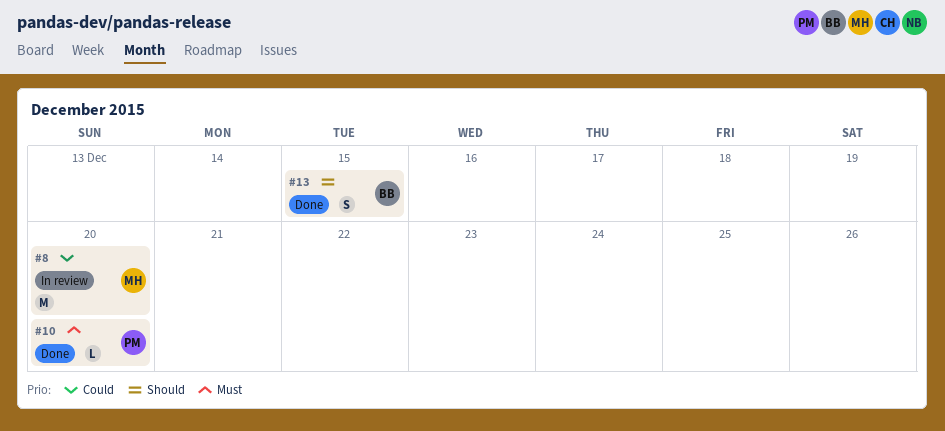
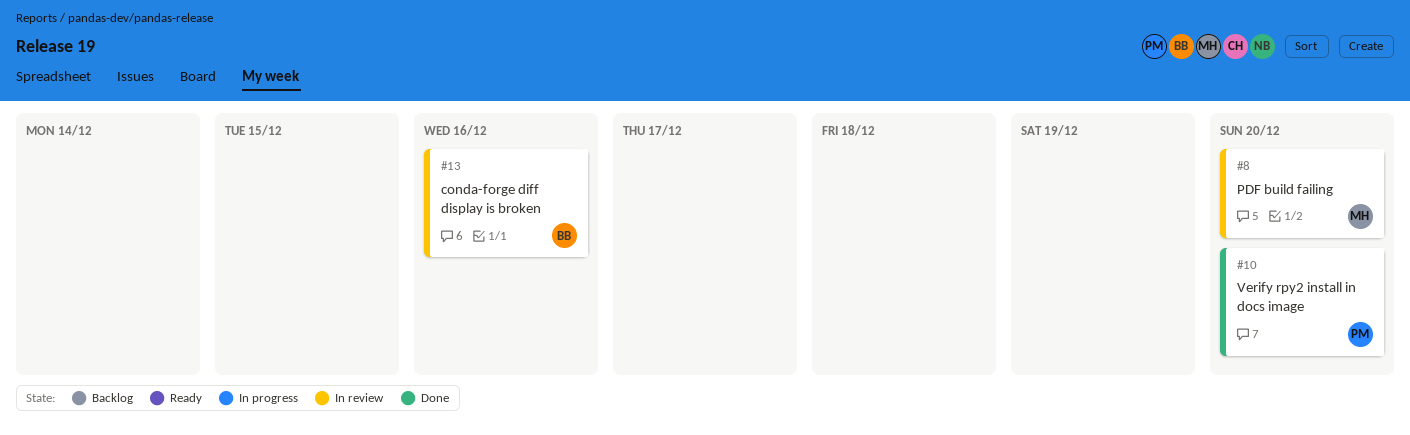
#13, status: Done -> In review
#13, due: Dec 15 -> Dec 16

